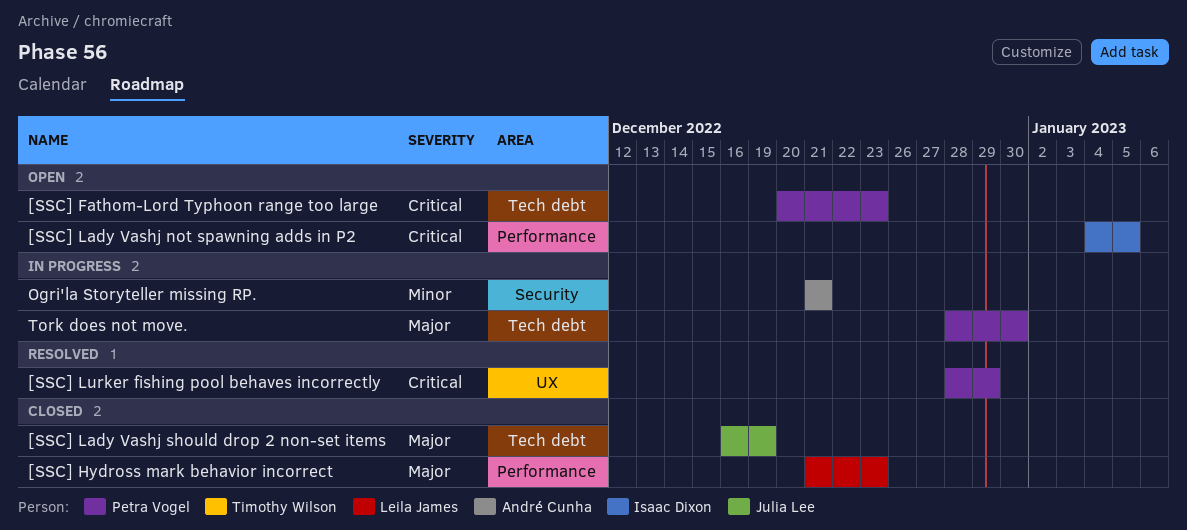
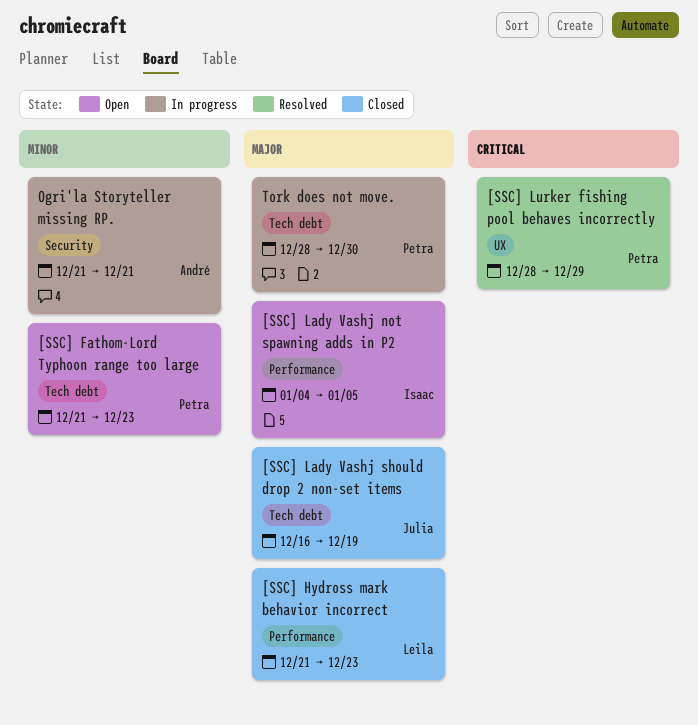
[SSC] Fathom-Lord Typhoon range too large, priority: Critical -> Minor
[SSC] Fathom-Lord Typhoon range too large, start: Dec 20 -> Dec 21
[SSC] Lady Vashj not spawning adds in P2, priority: Critical -> Major

